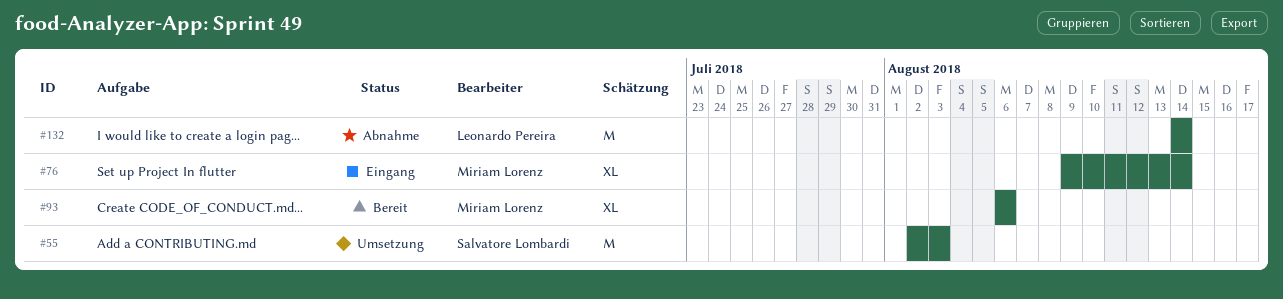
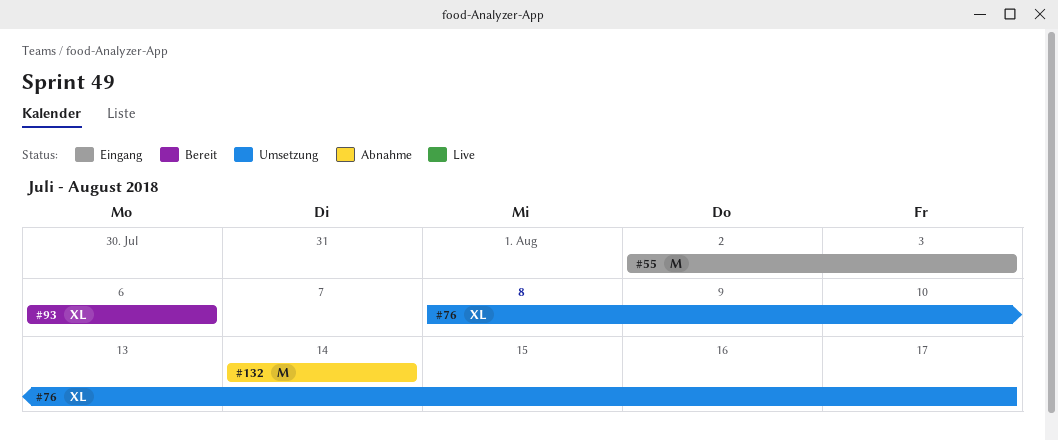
#55, status: Umsetzung -> Eingang
#76, status: Eingang -> Umsetzung
#76, start: Aug 9 -> Aug 8
#76, due: Aug 14 -> Aug 17

